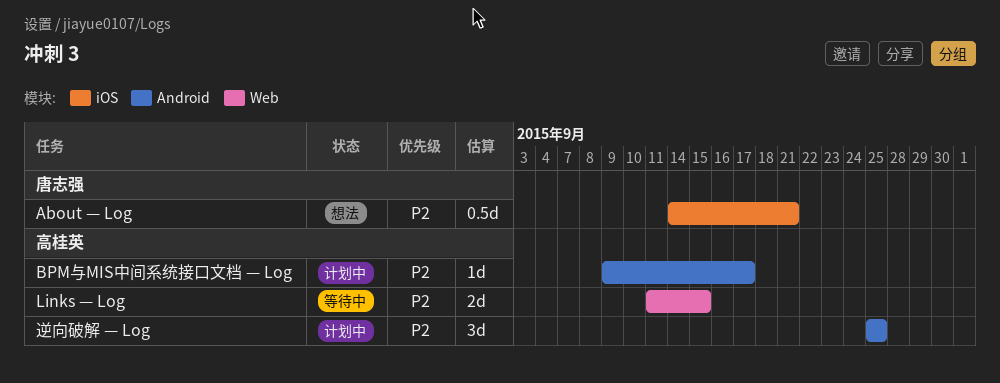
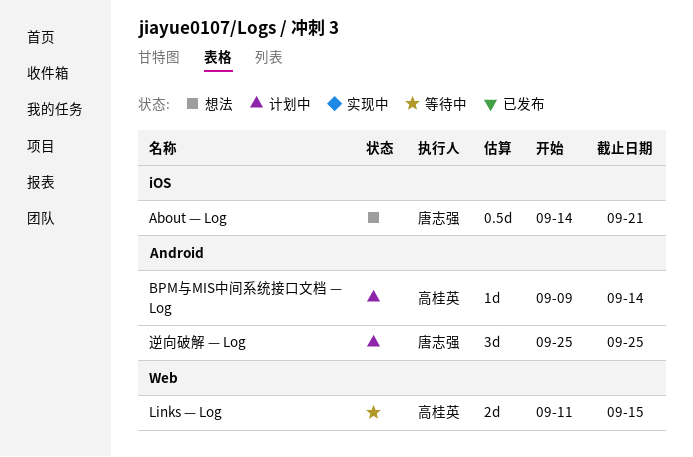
BPM与MIS中间系统接口文档 — Log, due: Sep 17 -> Sep 14
逆向破解 — Log, owner: 高桂英 -> 唐志强

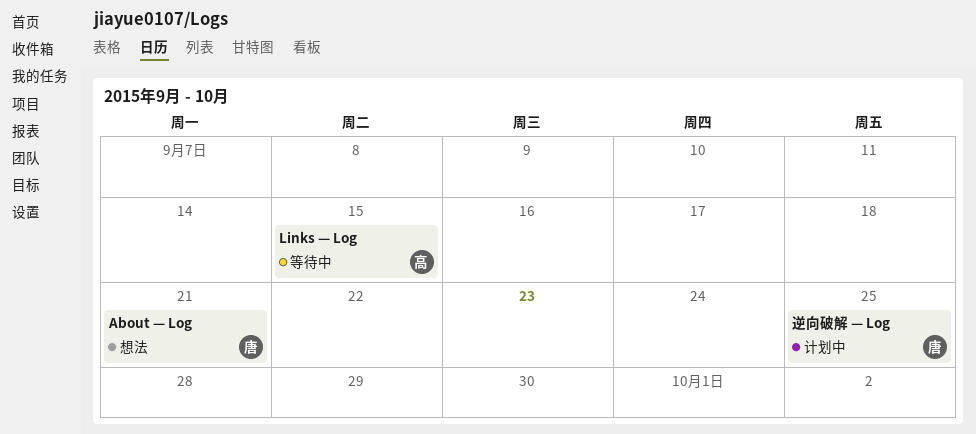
BPM与MIS中间系统接口文档 — Log: present -> none

